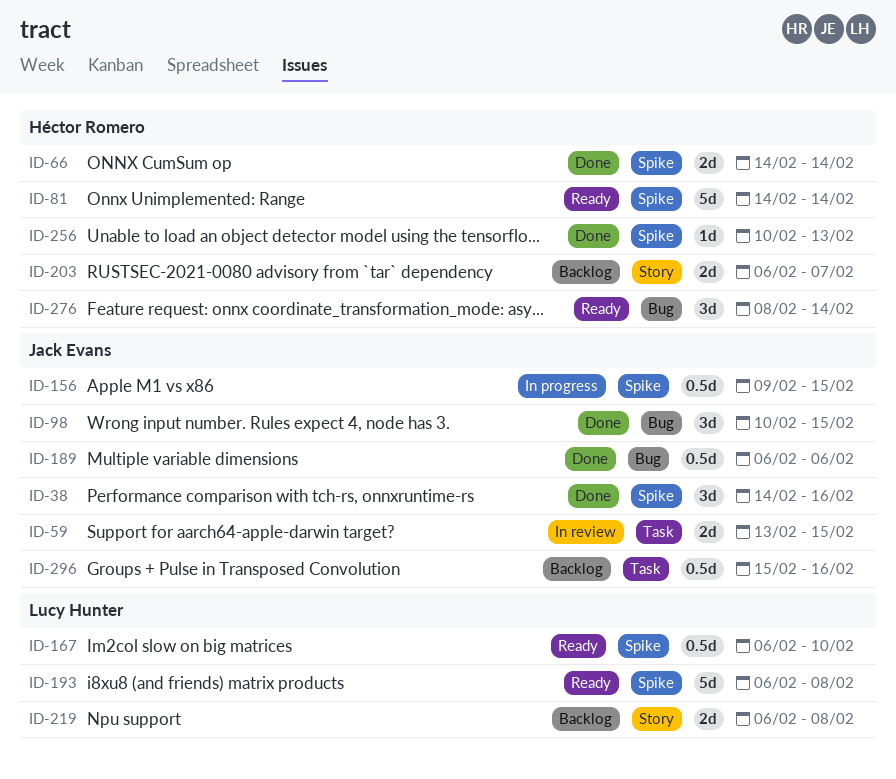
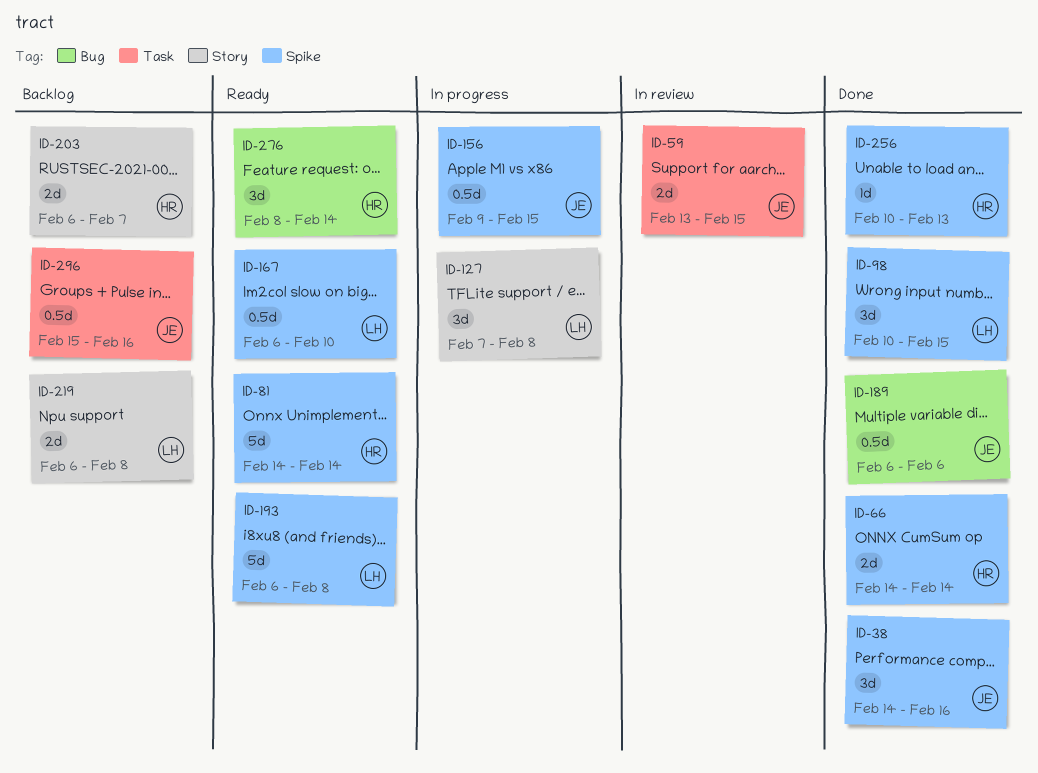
ID-98, owner: Jack Evans -> Lucy Hunter
ID-98, label: Bug -> Spike
ID-127: none -> present

